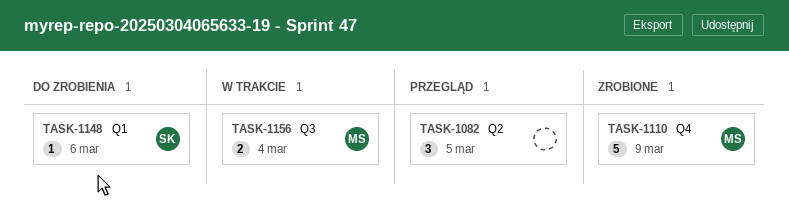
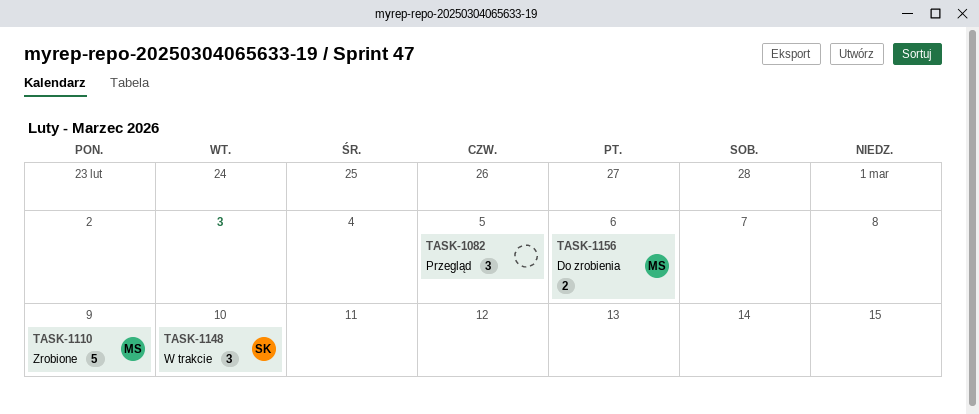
TASK-1148, status: Do zrobienia -> W trakcie
TASK-1148, estimate: 1 -> 3
TASK-1148, due: Mar 6 -> Mar 10
TASK-1156, status: W trakcie -> Do zrobienia
TASK-1156, due: Mar 4 -> Mar 6

